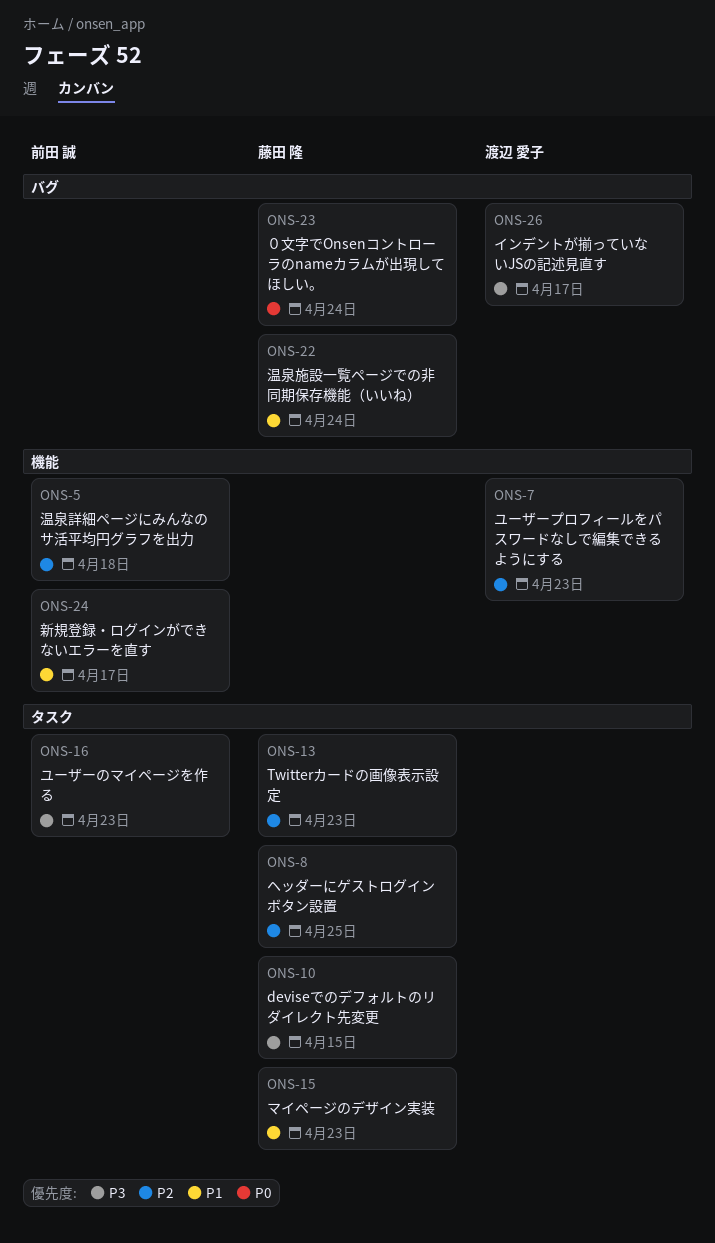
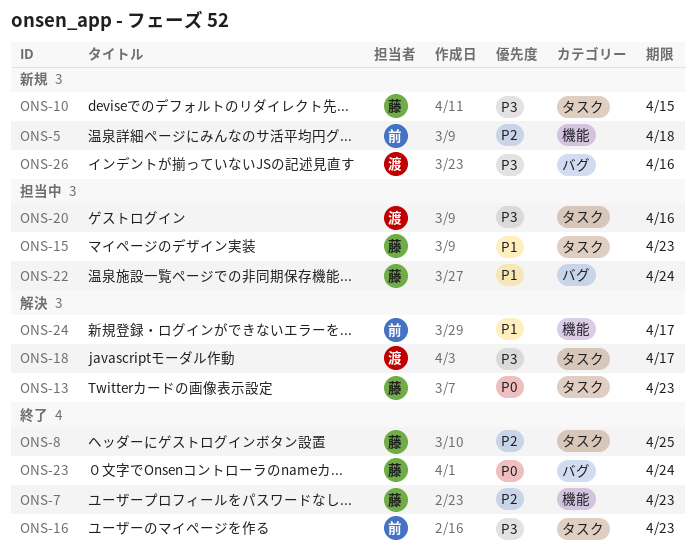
ONS-7, owner: 渡辺 愛子 -> 藤田 隆
ONS-13, priority: P2 -> P0
ONS-18: none -> present
ONS-20: none -> present
ONS-26, due: Apr 17 -> Apr 16

